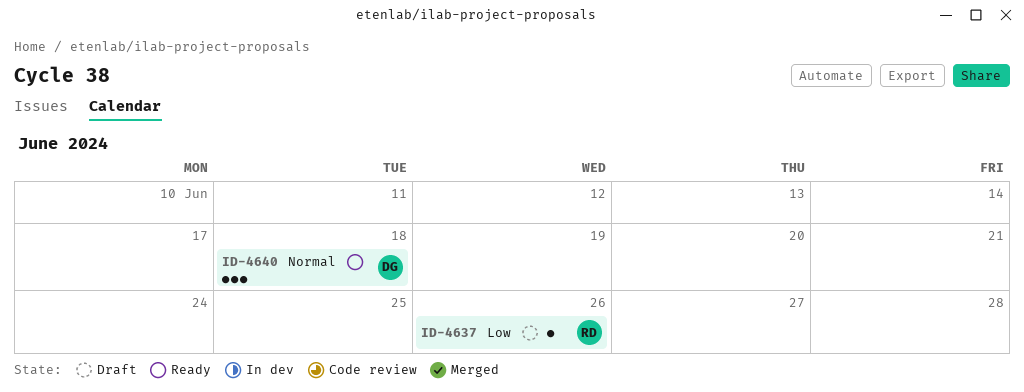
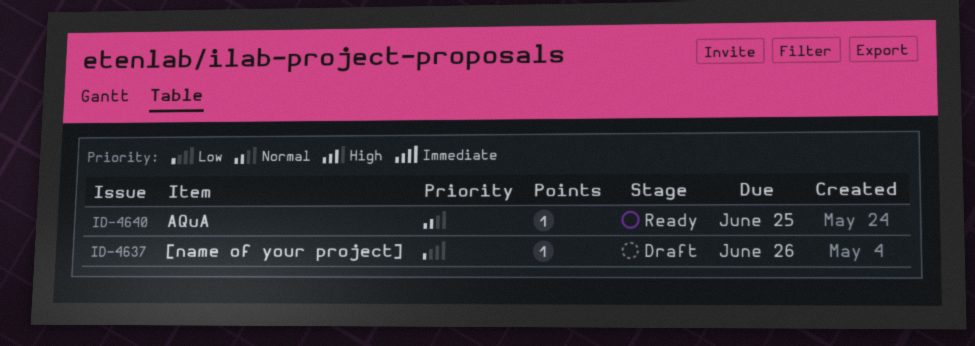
ID-4640, estimate: 3 -> 1
ID-4640, due: Jun 18 -> Jun 25

